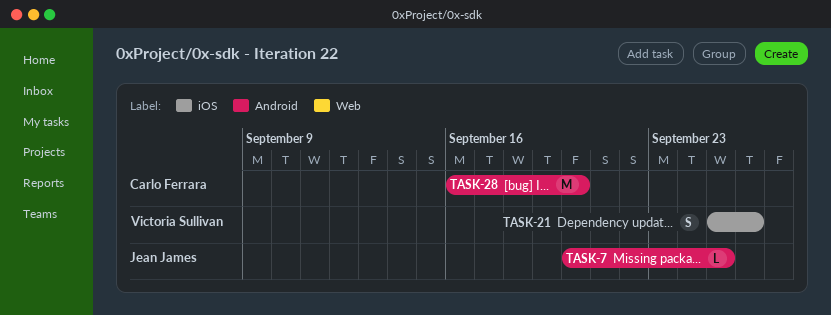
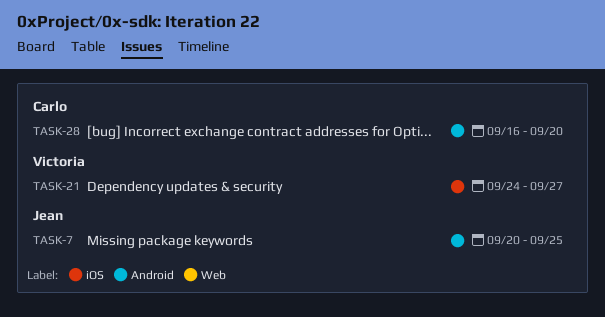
TASK-21, start: Sep 25 -> Sep 24
TASK-21, due: Sep 26 -> Sep 27

